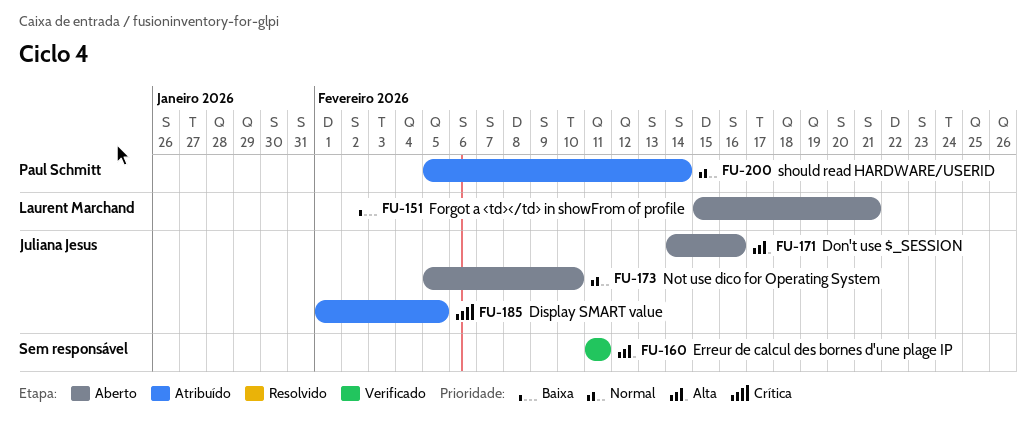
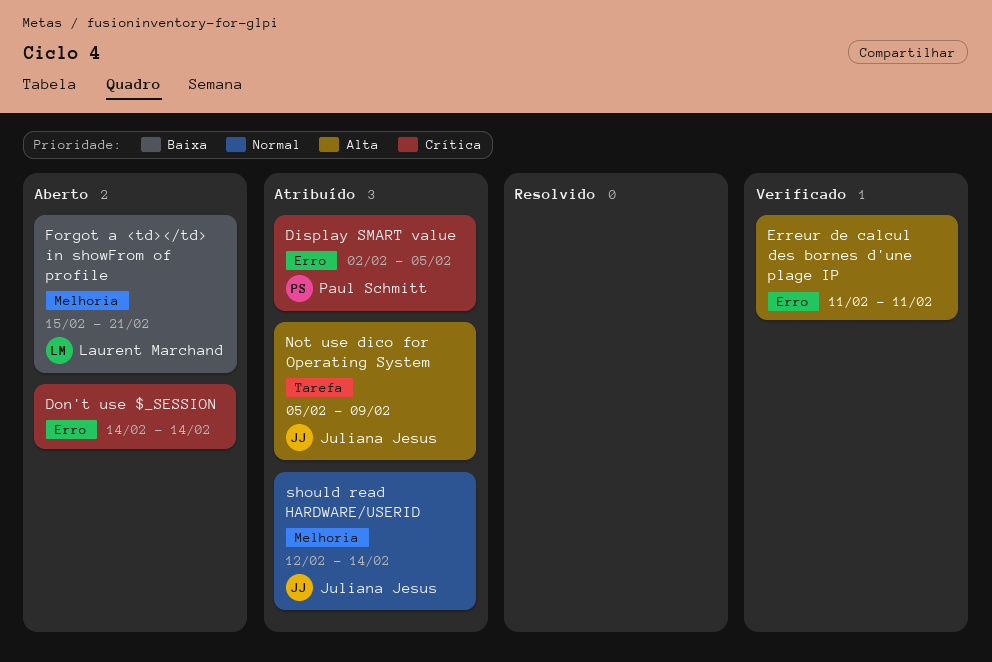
Display SMART value, owner: Juliana Jesus -> Paul Schmitt
Display SMART value, start: Feb 1 -> Feb 2
Don't use $_SESSION, owner: Juliana Jesus -> none
Don't use $_SESSION, priority: Alta -> Crítica
Don't use $_SESSION, due: Feb 16 -> Feb 14
Not use dico for Operating System, status: Aberto -> Atribuído
Not use dico for Operating System, priority: Normal -> Alta
Not use dico for Operating System, due: Feb 10 -> Feb 9
should read HARDWARE/USERID, owner: Paul Schmitt -> Juliana Jesus
should read HARDWARE/USERID, start: Feb 5 -> Feb 12

